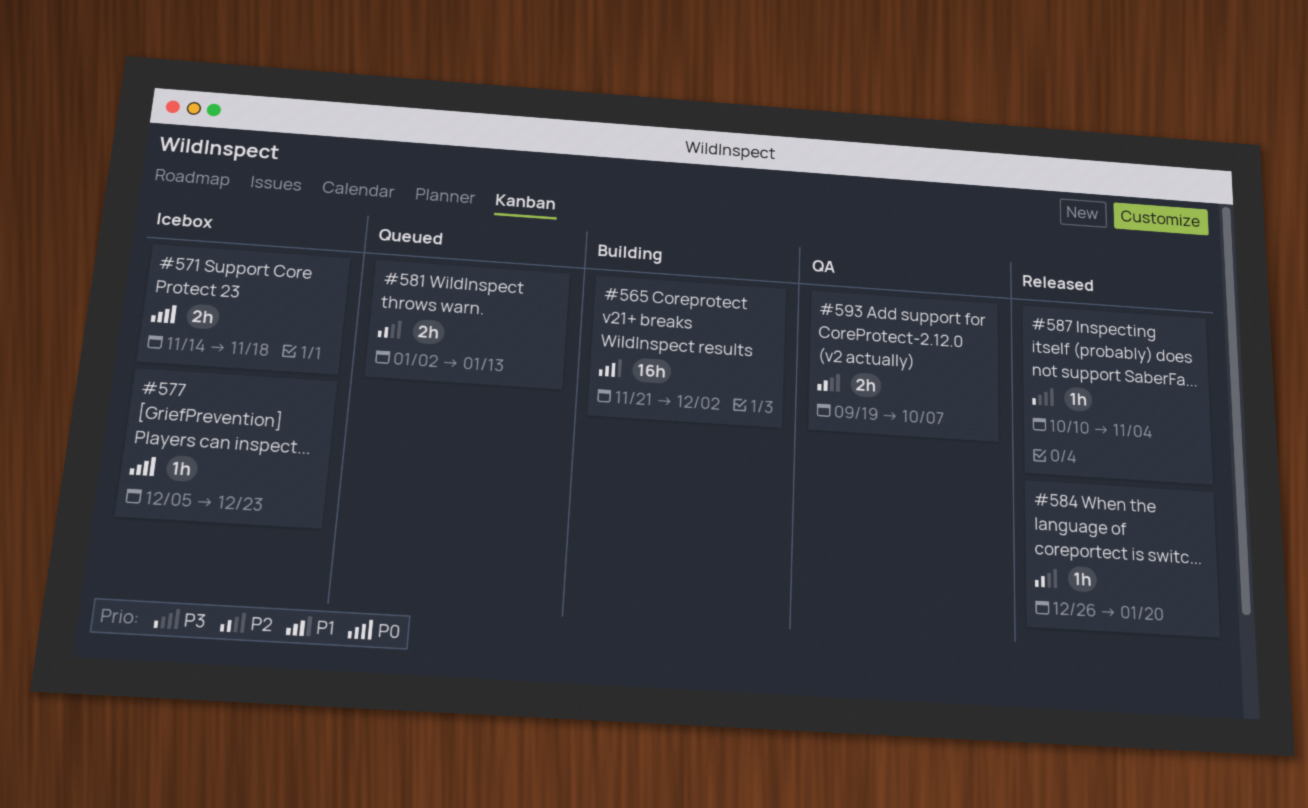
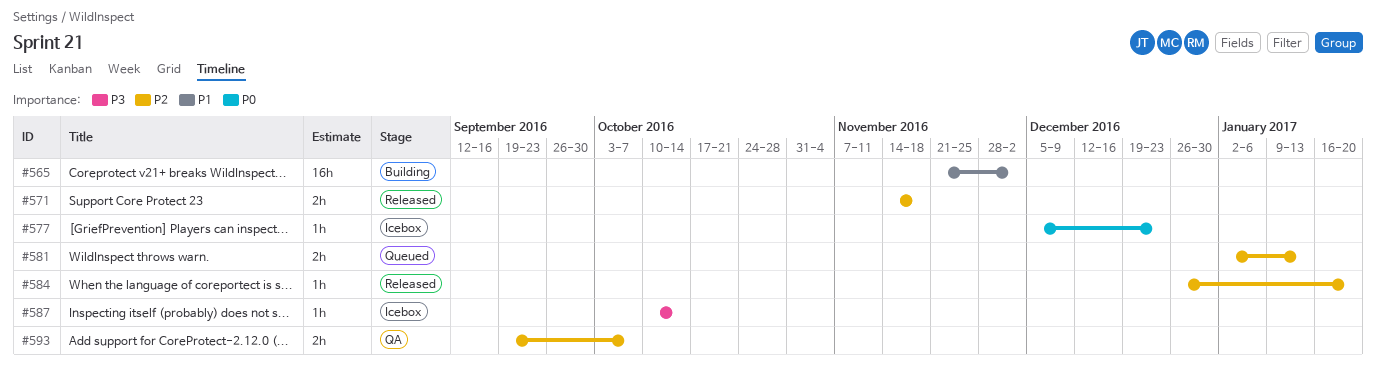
#571, status: Icebox -> Released
#571, priority: P0 -> P2
#587, status: Released -> Icebox
#587, due: Nov 4 -> Oct 14

